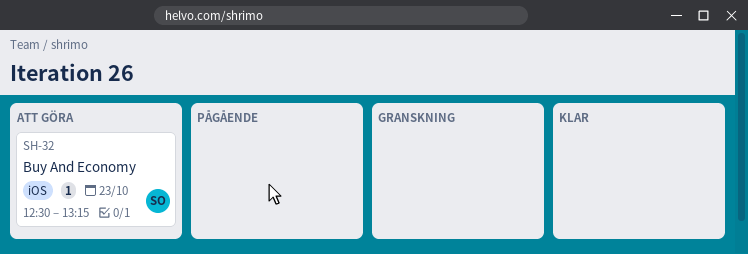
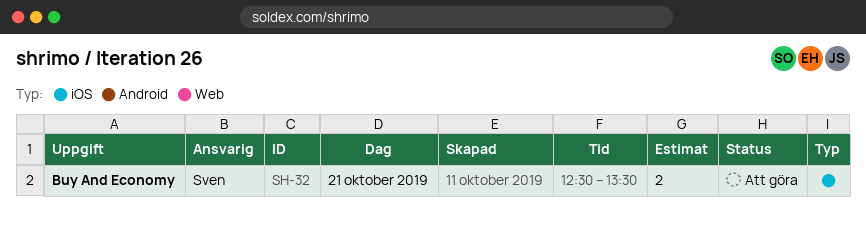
SH-32, estimate: 1 -> 2
SH-32, day: Oct 23 -> Oct 21
SH-32, ends: 13:15 -> 13:30

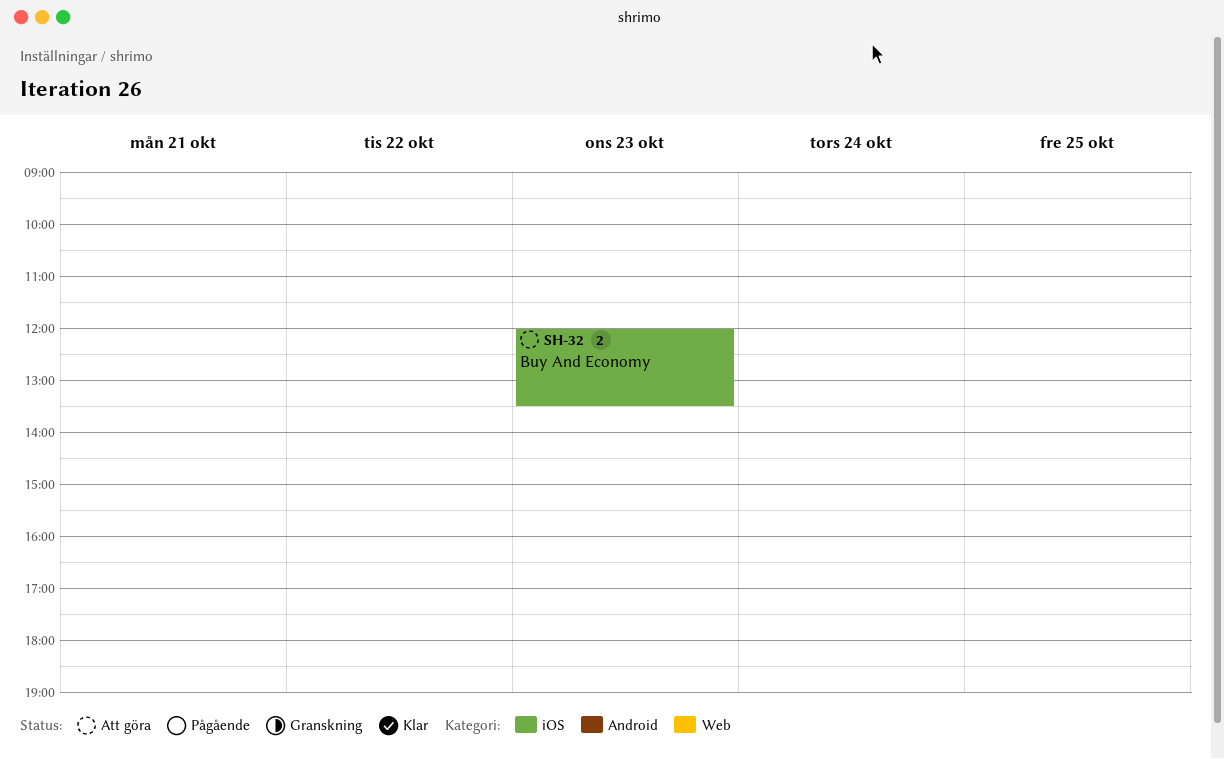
SH-32, day: Oct 21 -> Oct 23
SH-32, begins: 12:30 -> 12:00

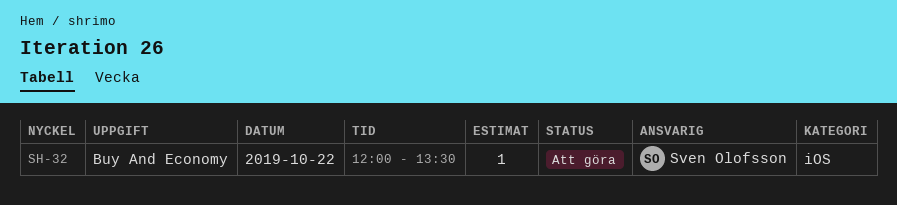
SH-32, estimate: 2 -> 1
SH-32, day: Oct 23 -> Oct 22

